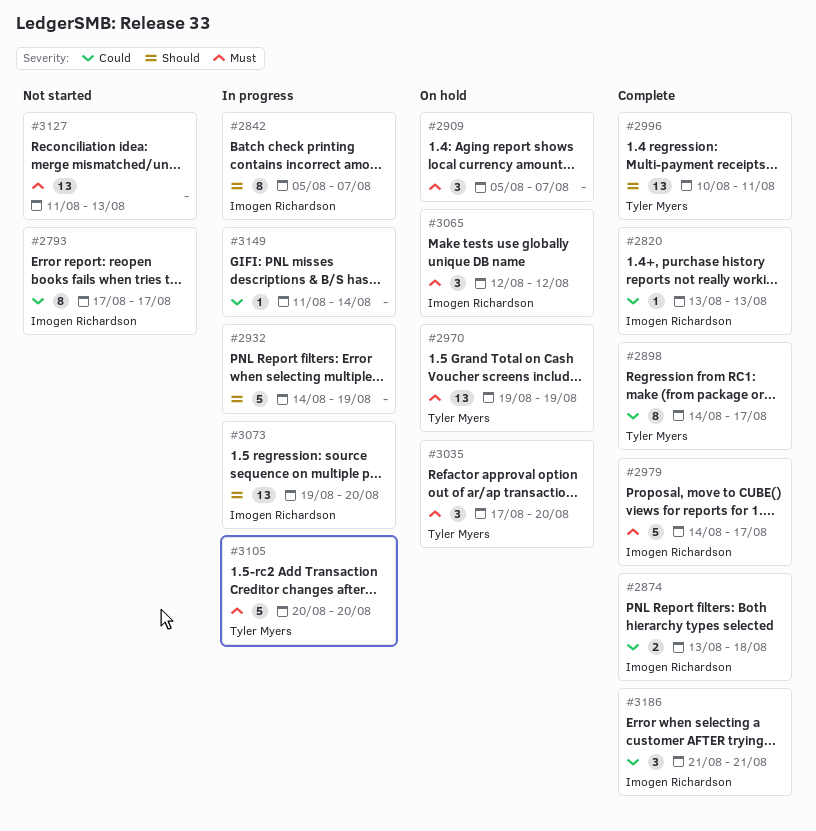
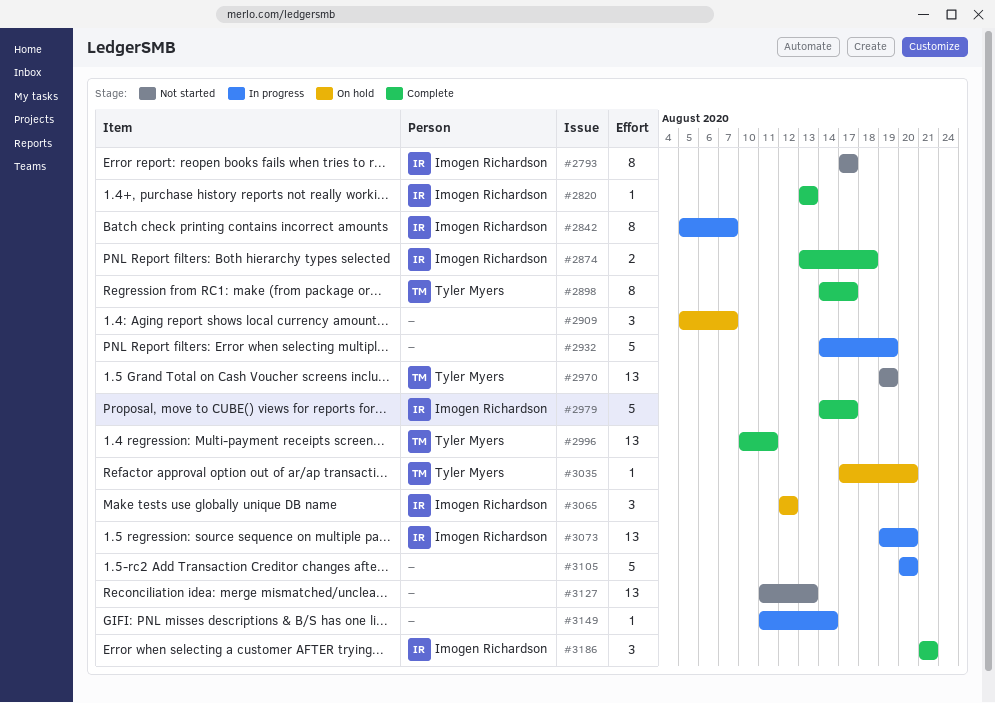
#2970, status: On hold -> Not started
#3035, estimate: 3 -> 1
#3105, owner: Tyler Myers -> none

